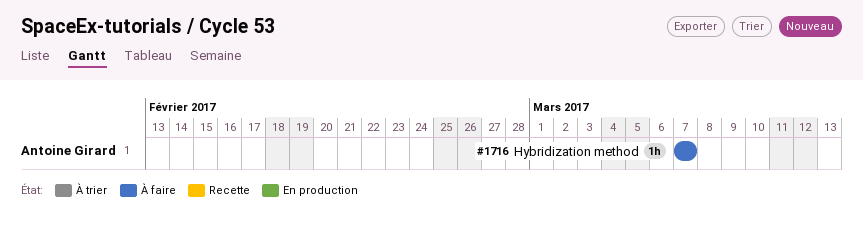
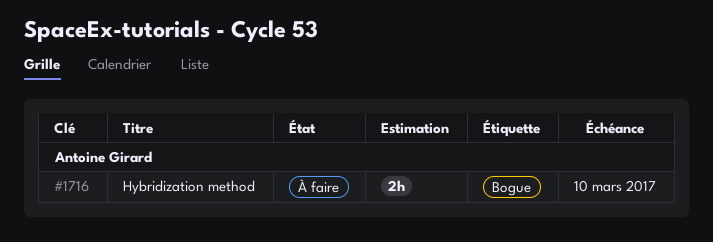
#1716, estimate: 1h -> 2h
#1716, due: Mar 7 -> Mar 10

